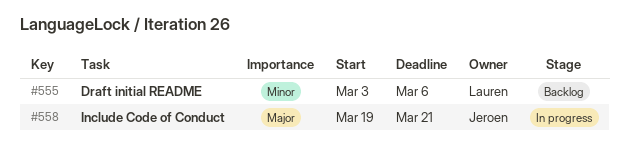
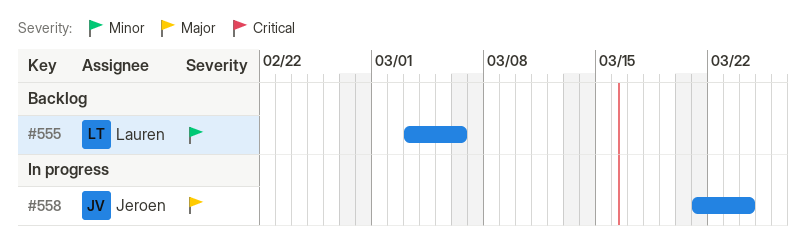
#558, start: Mar 19 -> Mar 21
#558, due: Mar 21 -> Mar 24

